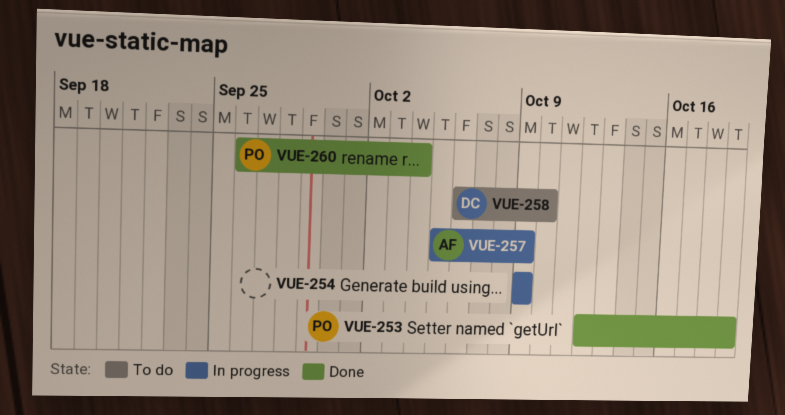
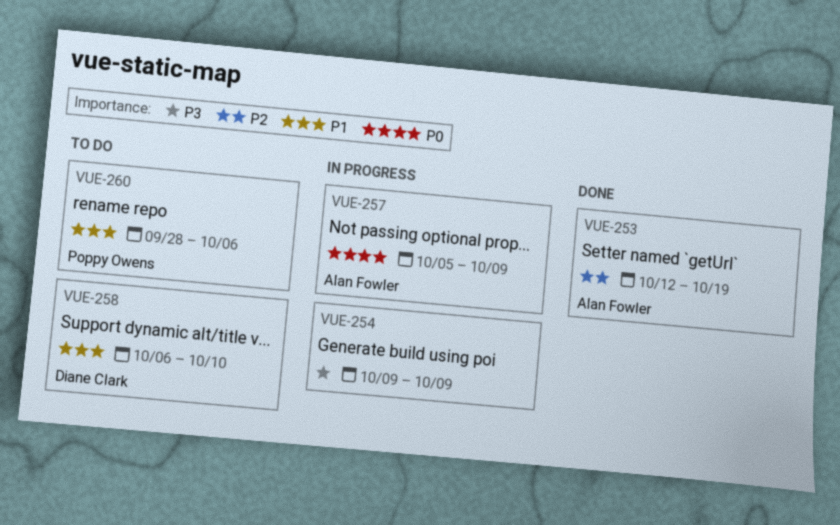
VUE-253, owner: Poppy Owens -> Alan Fowler
VUE-260, status: Done -> To do
VUE-260, start: Sep 26 -> Sep 28
VUE-260, due: Oct 4 -> Oct 6

